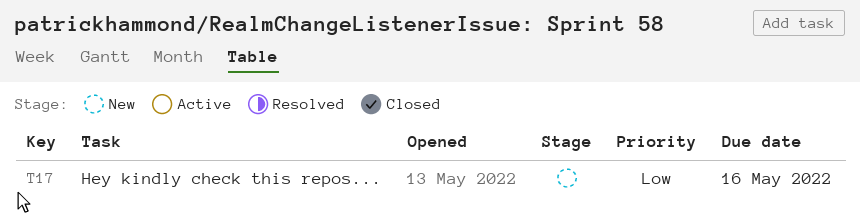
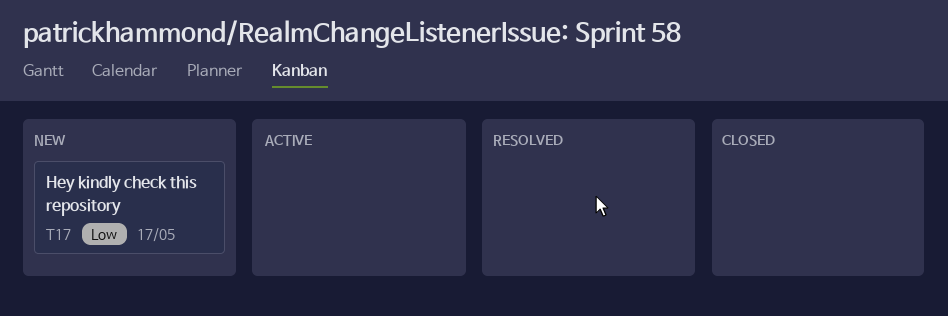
T17, due: May 16 -> May 17

